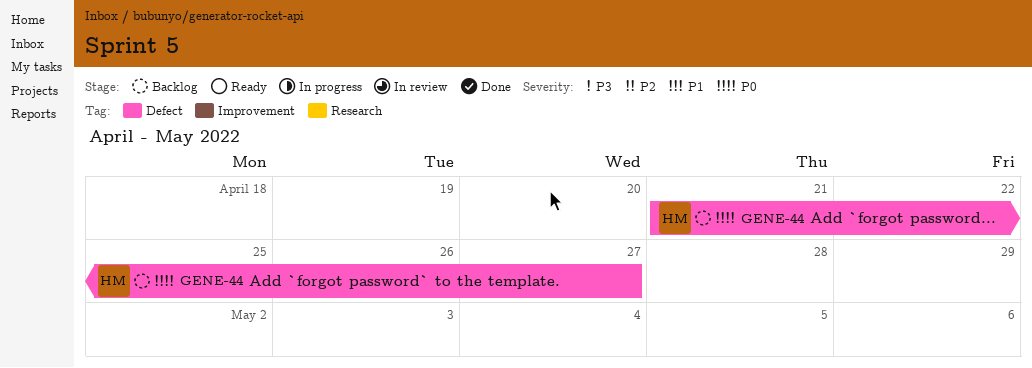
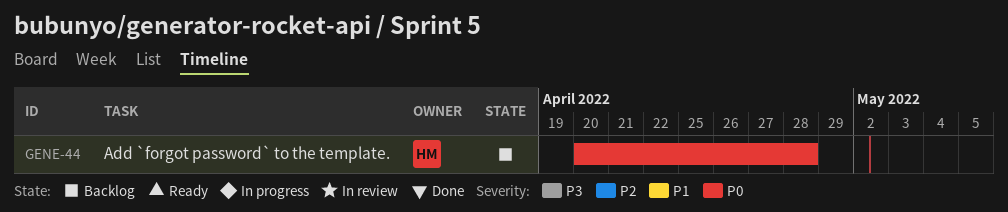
GENE-44, start: Apr 21 -> Apr 20
GENE-44, due: Apr 27 -> Apr 28

